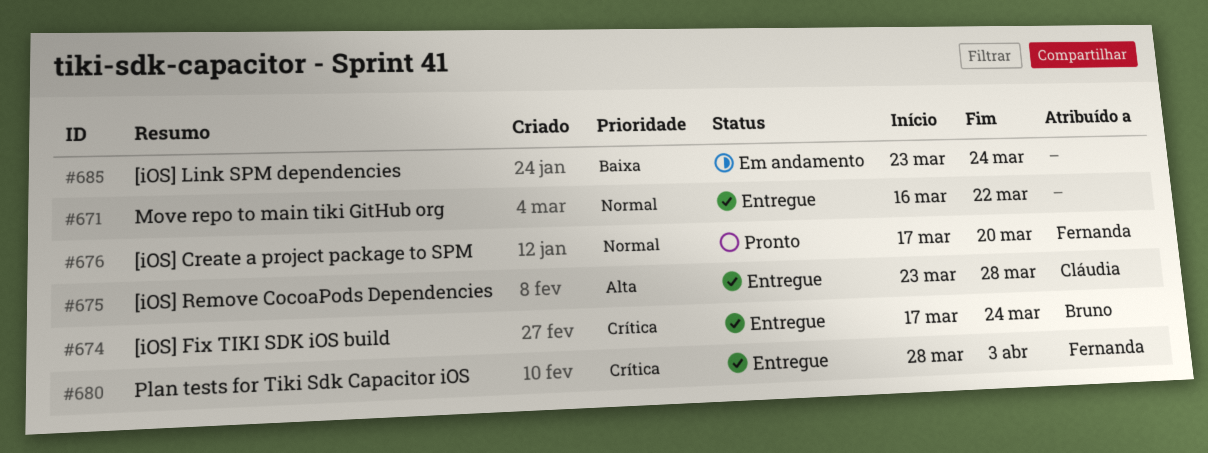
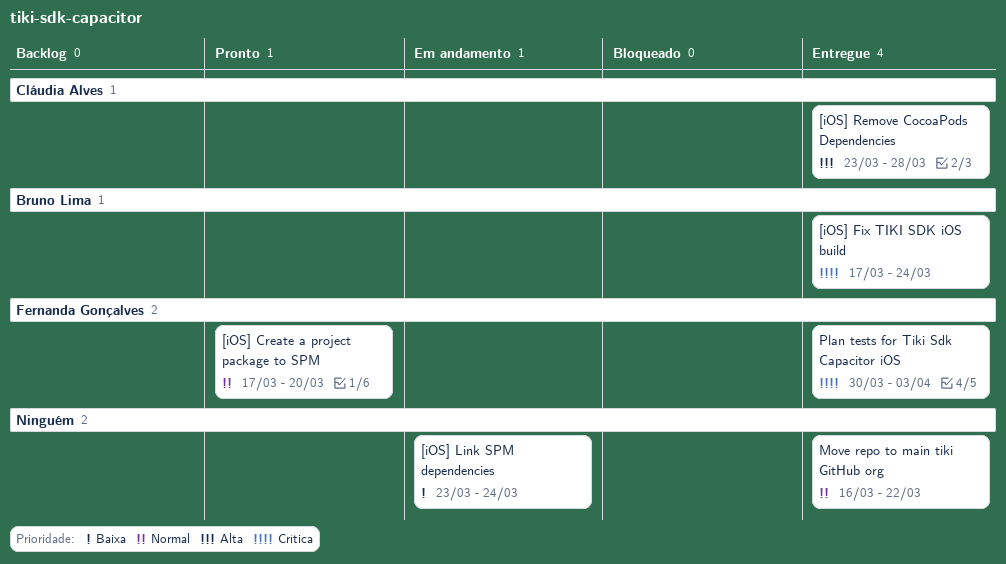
Plan tests for Tiki Sdk Capacitor iOS, start: Mar 28 -> Mar 30

